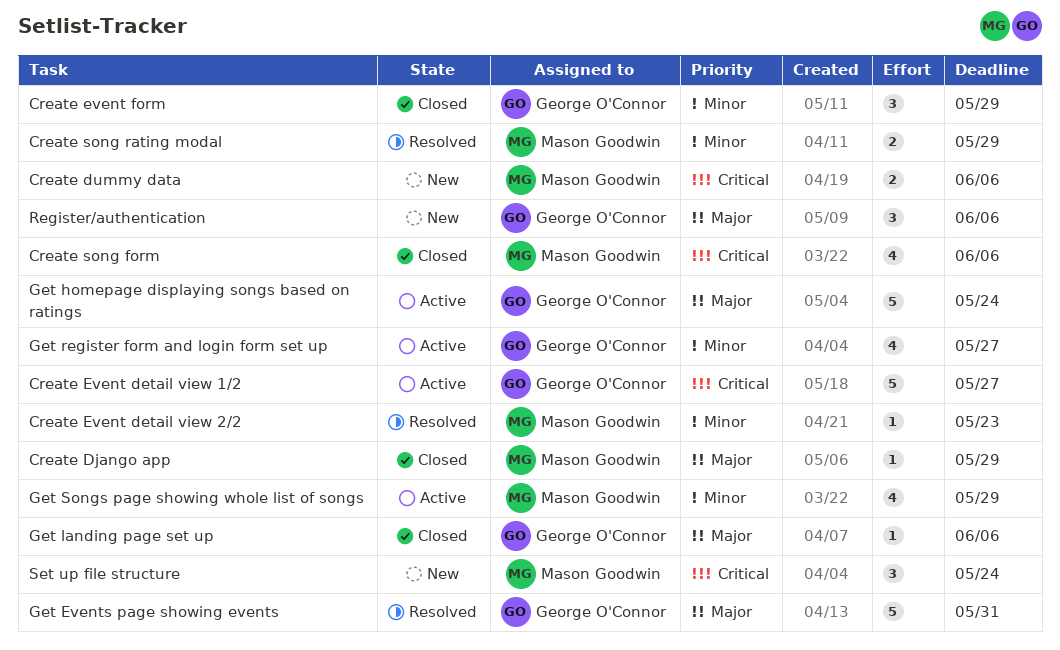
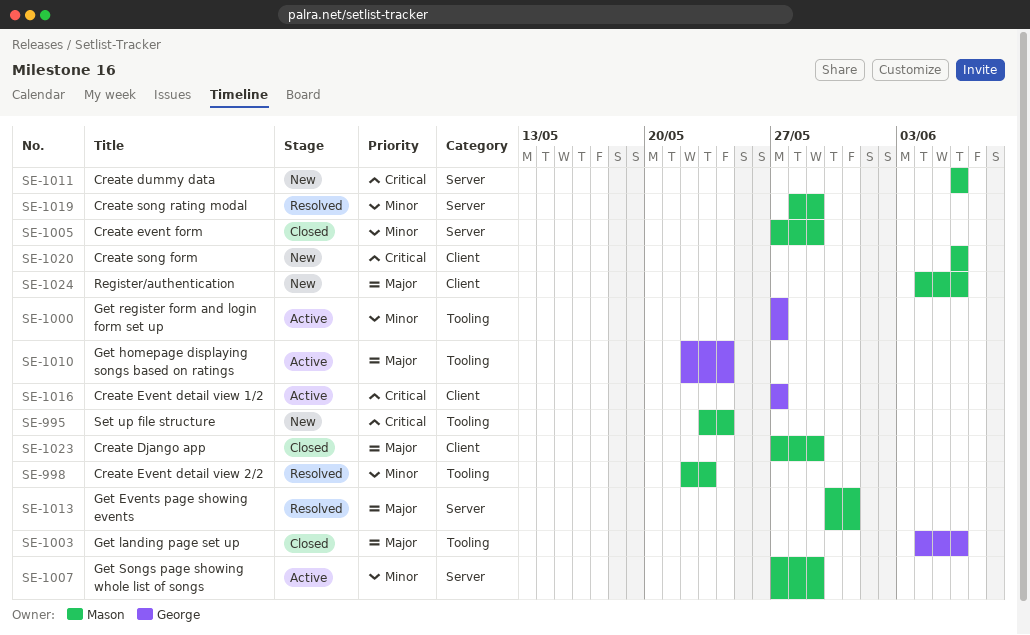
Create event form, owner: George O'Connor -> Mason Goodwin
Create song form, status: Closed -> New
Get Events page showing events, owner: George O'Connor -> Mason Goodwin
Register/authentication, owner: George O'Connor -> Mason Goodwin

